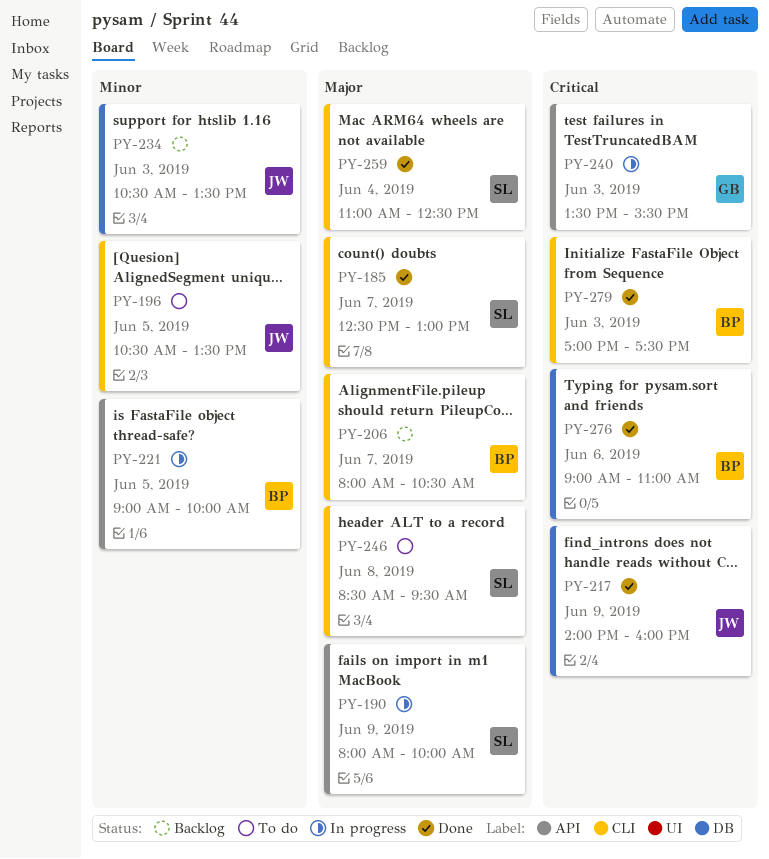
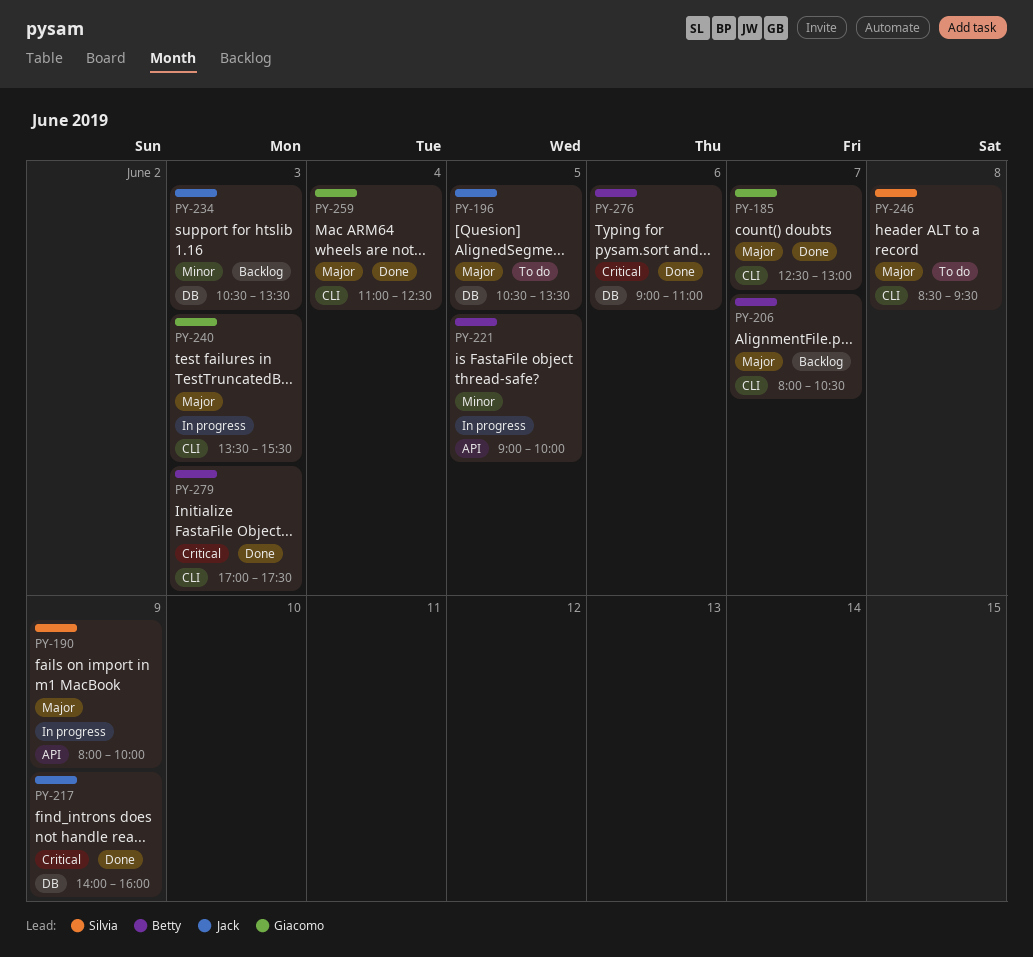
PY-185, owner: Silvia -> Giacomo
PY-196, priority: Minor -> Major
PY-196, label: CLI -> DB
PY-240, priority: Critical -> Major
PY-240, label: API -> CLI
PY-259, owner: Silvia -> Giacomo

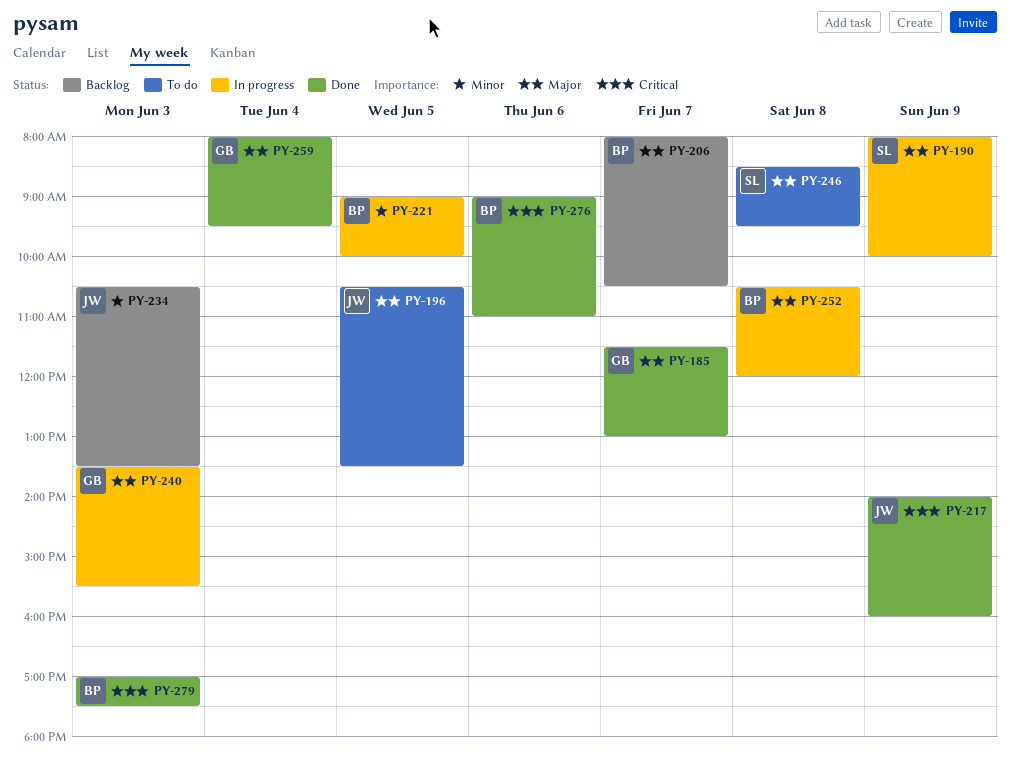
PY-185, begins: 12:30 -> 11:30
PY-252: none -> present
PY-259, begins: 11:00 -> 08:00
PY-259, ends: 12:30 -> 09:30

